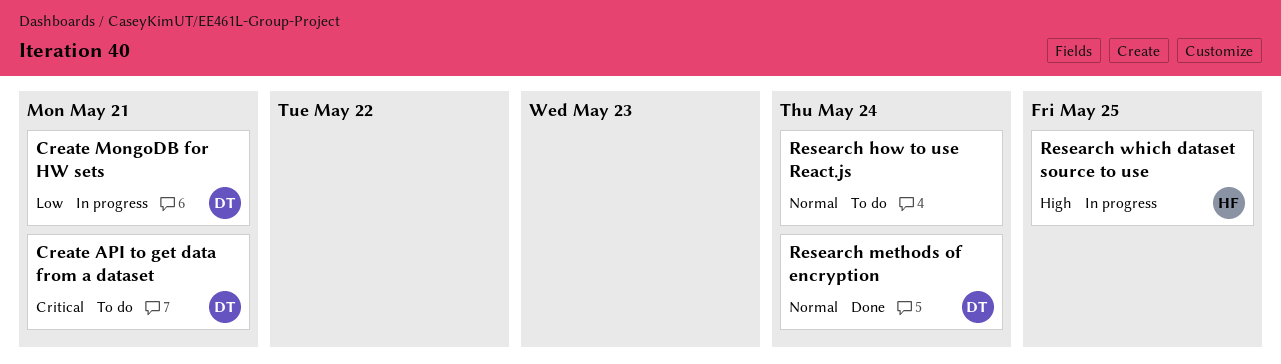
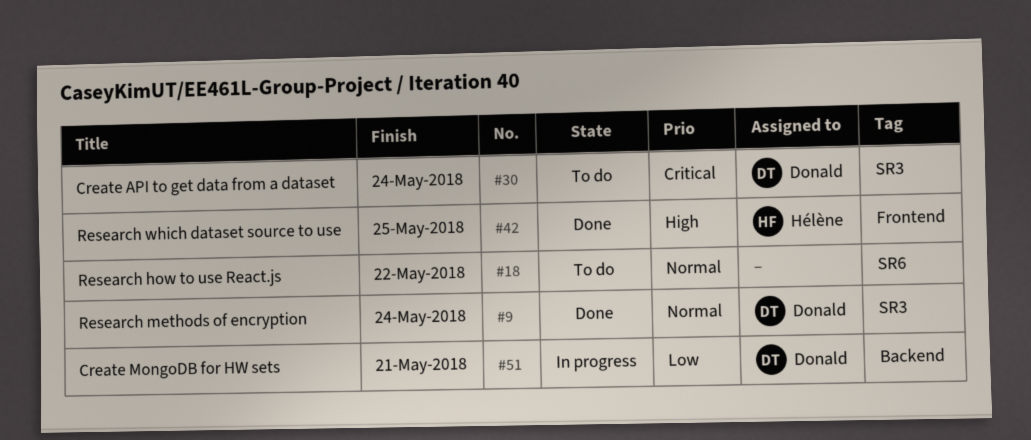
Create API to get data from a dataset, due: May 21 -> May 24
Research how to use React.js, due: May 24 -> May 22
Research which dataset source to use, status: In progress -> Done

